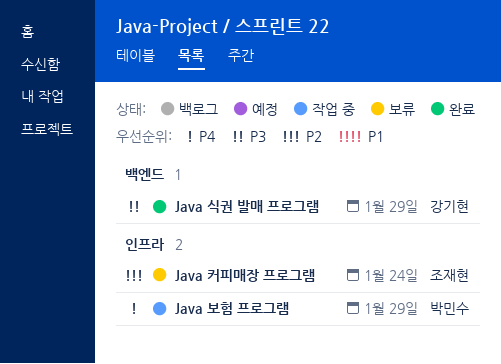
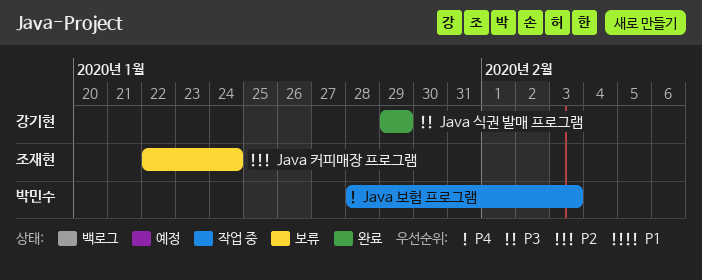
Java 보험 프로그램, due: Jan 29 -> Feb 3

